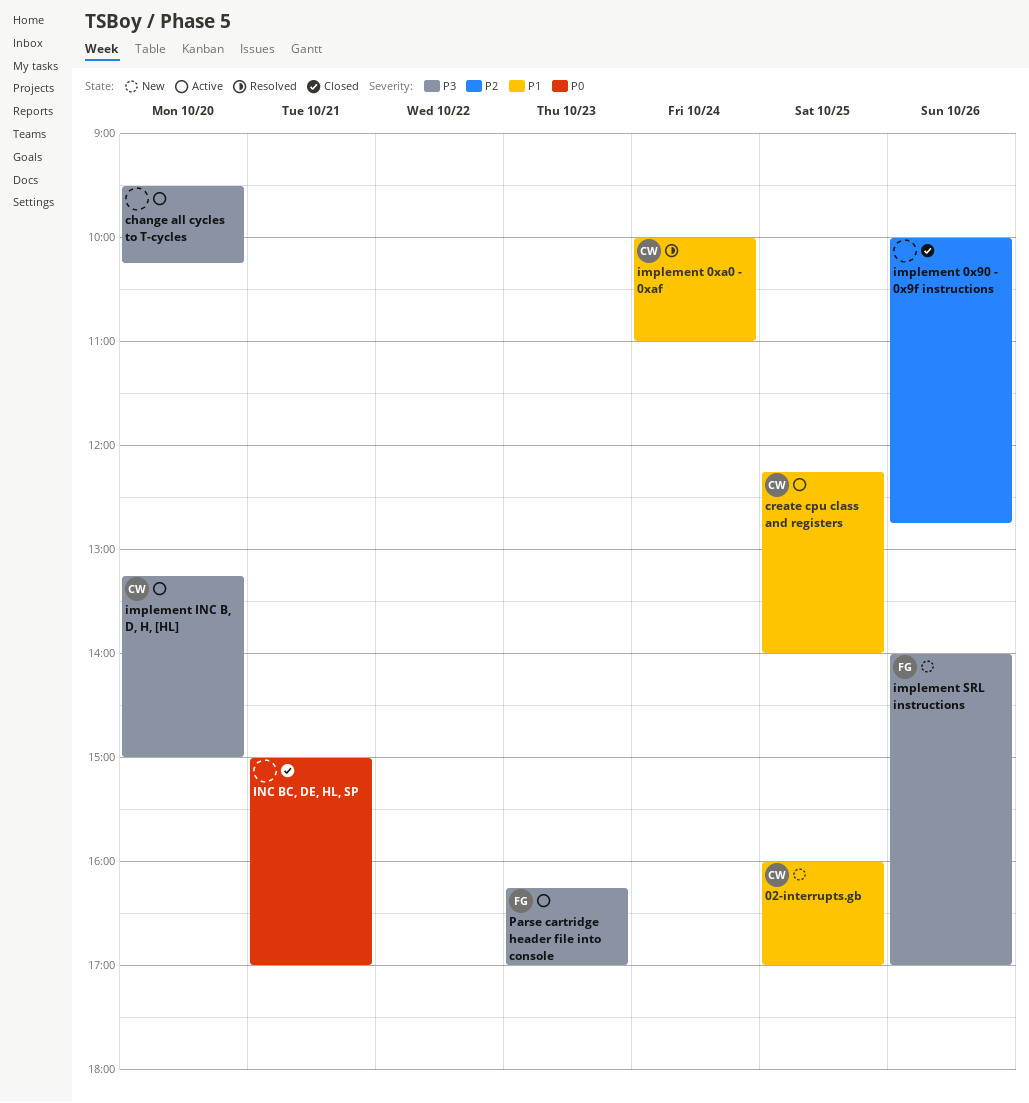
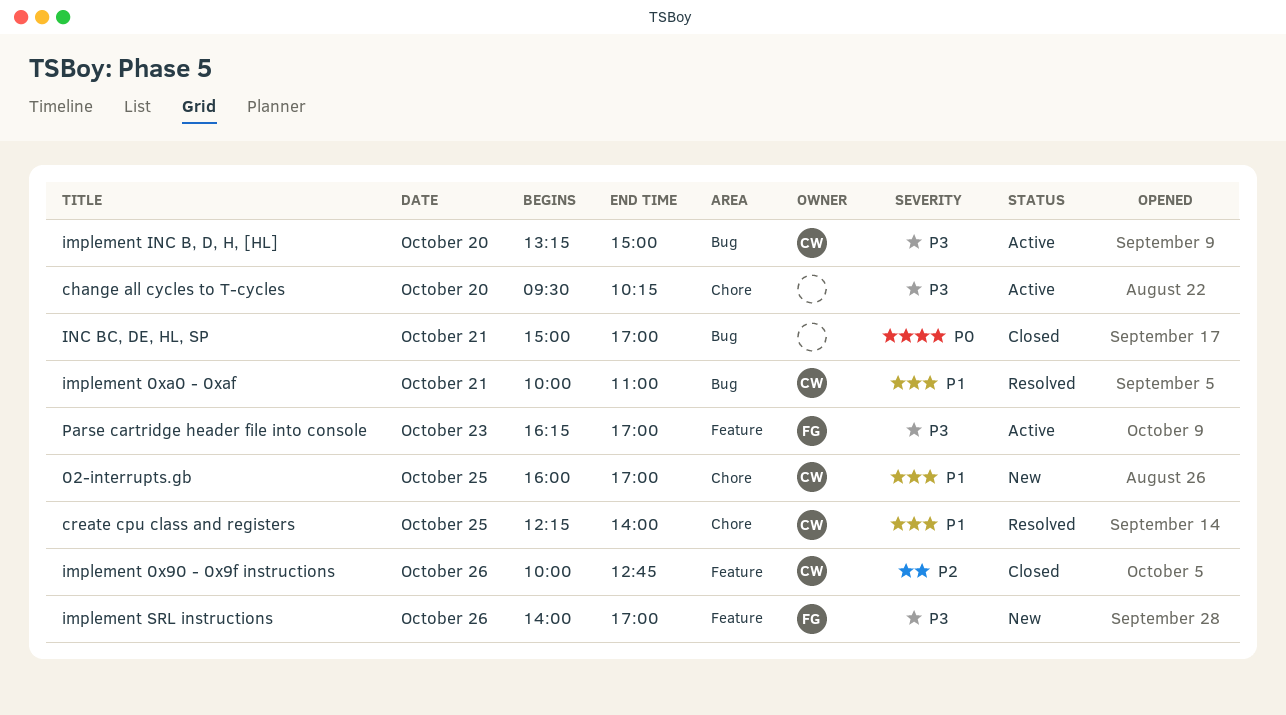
create cpu class and registers, status: Active -> Resolved
implement 0x90 - 0x9f instructions, owner: none -> CW
implement 0xa0 - 0xaf, day: Oct 24 -> Oct 21

